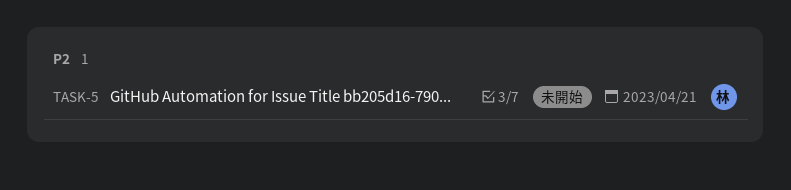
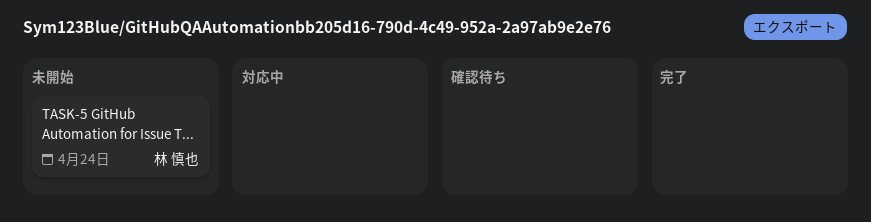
TASK-5, due: Apr 21 -> Apr 24

